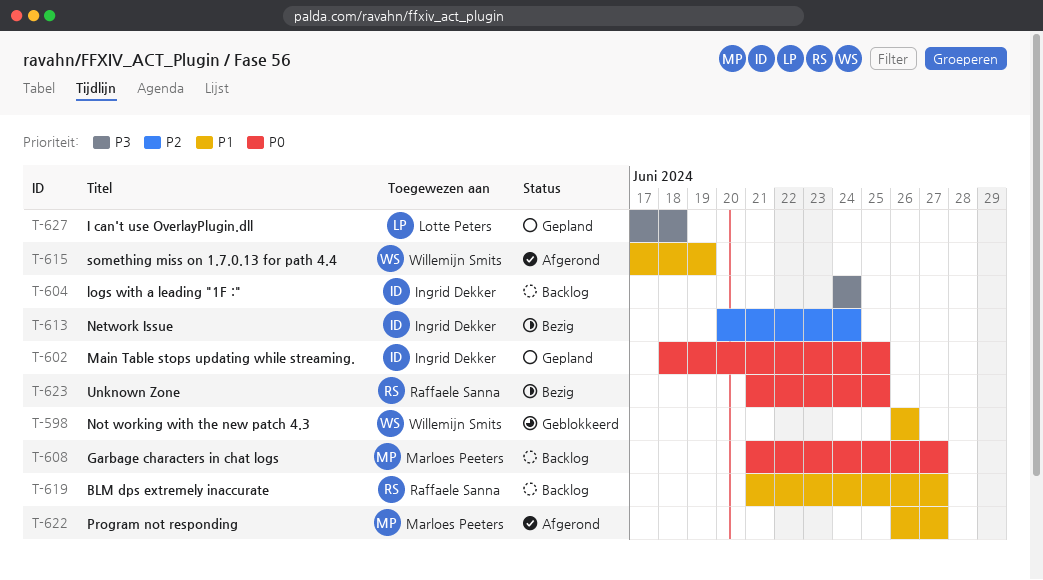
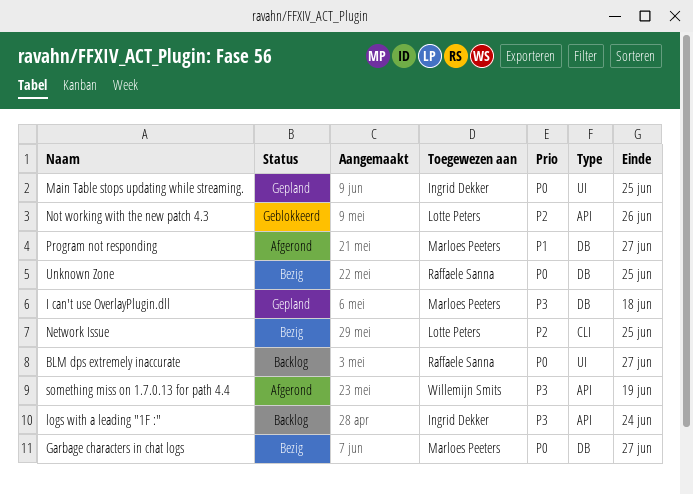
BLM dps extremely inaccurate, priority: P1 -> P0
Garbage characters in chat logs, status: Backlog -> Bezig
I can't use OverlayPlugin.dll, owner: Lotte Peters -> Marloes Peeters
Network Issue, owner: Ingrid Dekker -> Lotte Peters
Network Issue, due: Jun 24 -> Jun 25
Not working with the new patch 4.3, owner: Willemijn Smits -> Lotte Peters
Not working with the new patch 4.3, priority: P1 -> P2
something miss on 1.7.0.13 for path 4.4, priority: P1 -> P3

